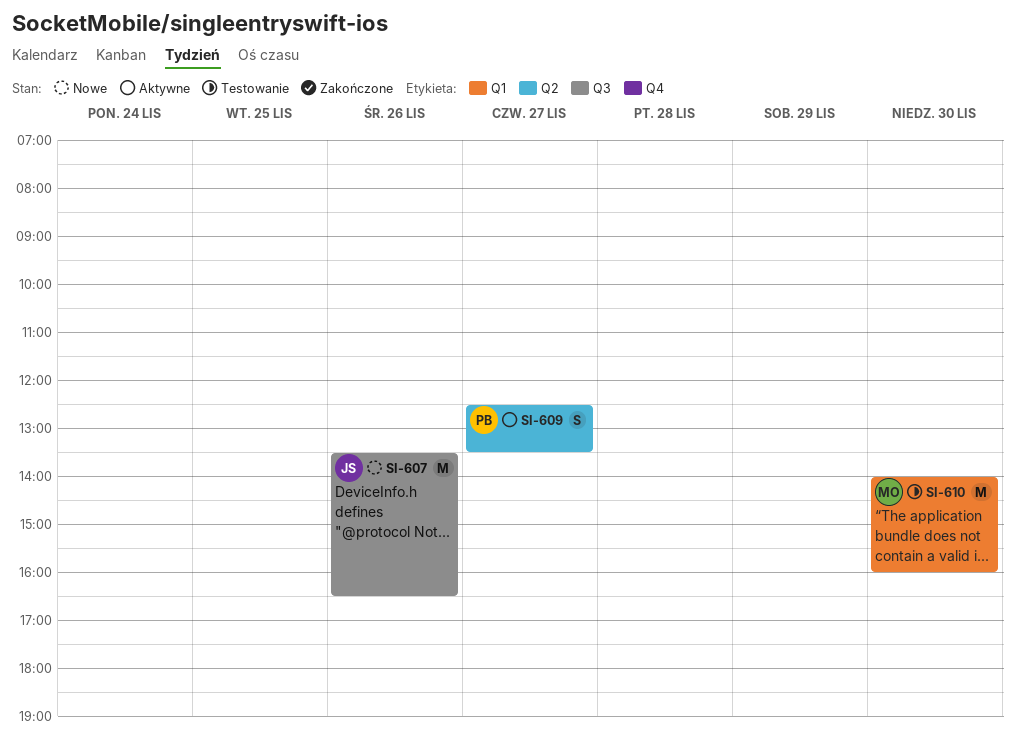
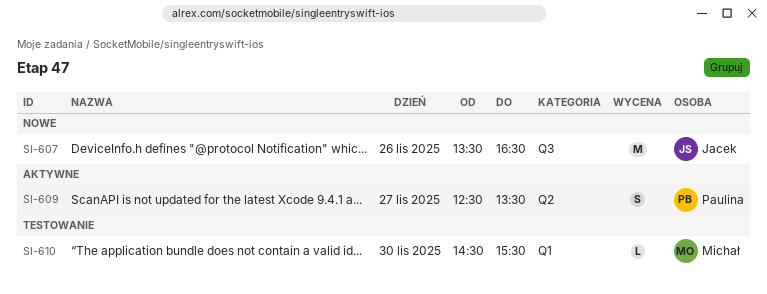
SI-610, estimate: M -> L
SI-610, begins: 14:00 -> 14:30
SI-610, ends: 16:00 -> 15:30

